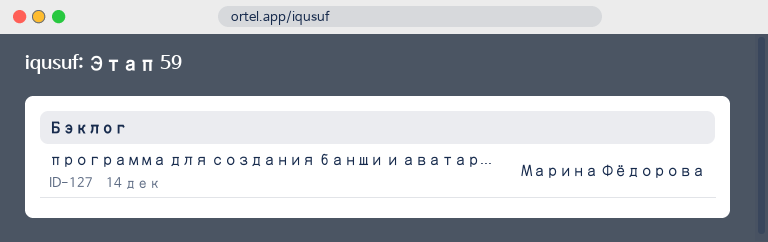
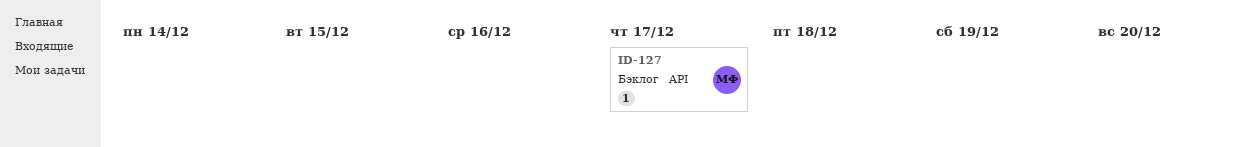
ID-127, due: Dec 14 -> Dec 17

